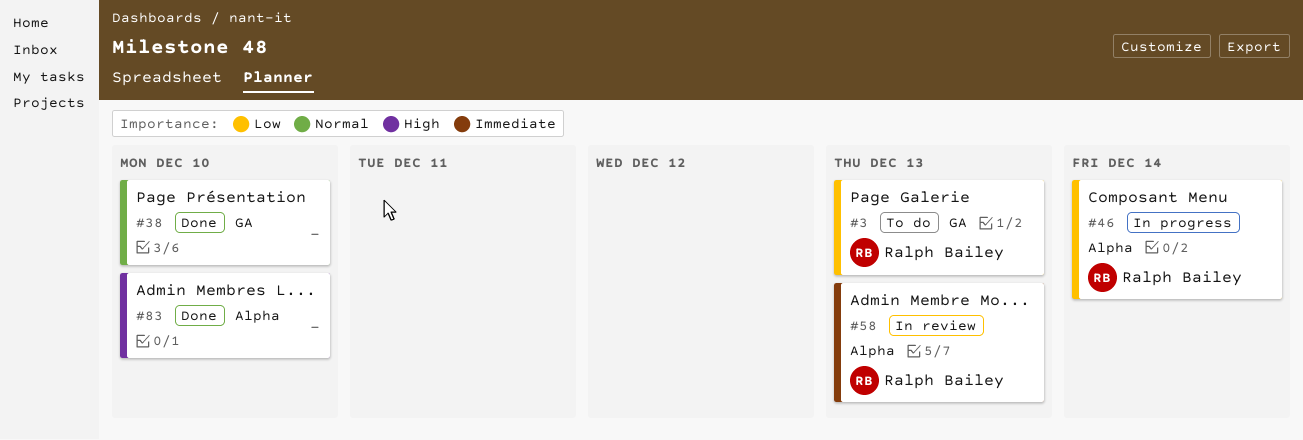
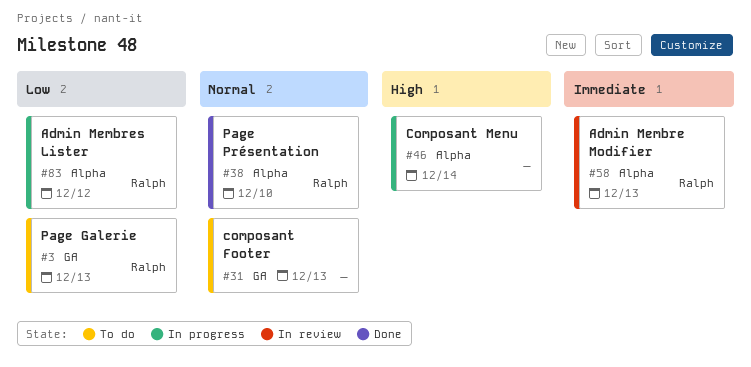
#31: none -> present
#38, owner: none -> Ralph Bailey
#38, label: GA -> Alpha
#46, owner: Ralph Bailey -> none
#46, priority: Low -> High
#83, status: Done -> In progress
#83, owner: none -> Ralph Bailey
#83, priority: High -> Low
#83, due: Dec 10 -> Dec 12

